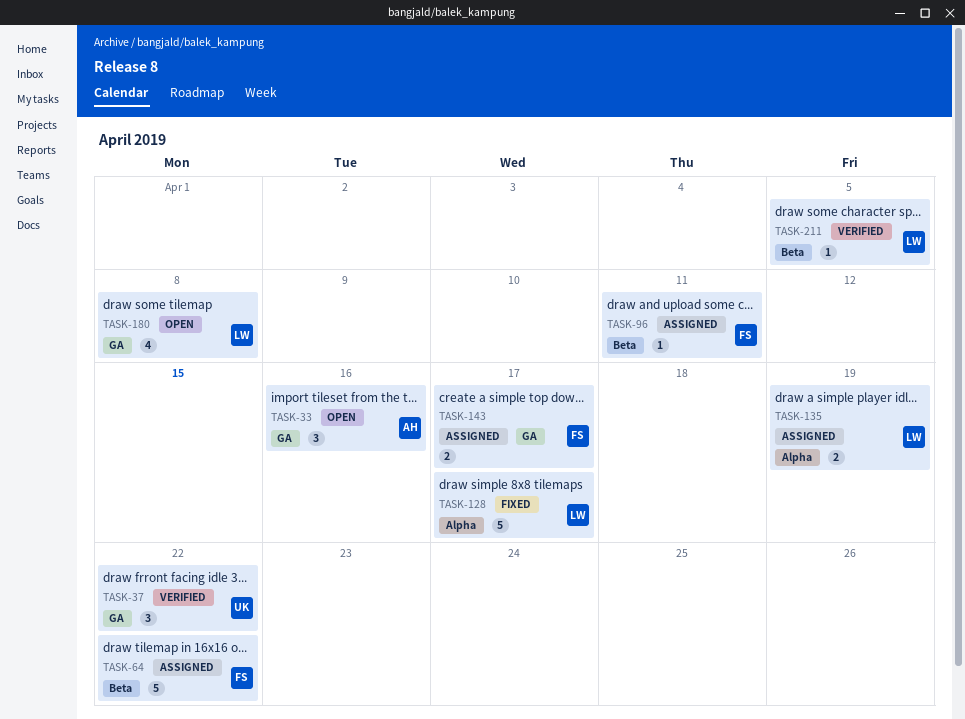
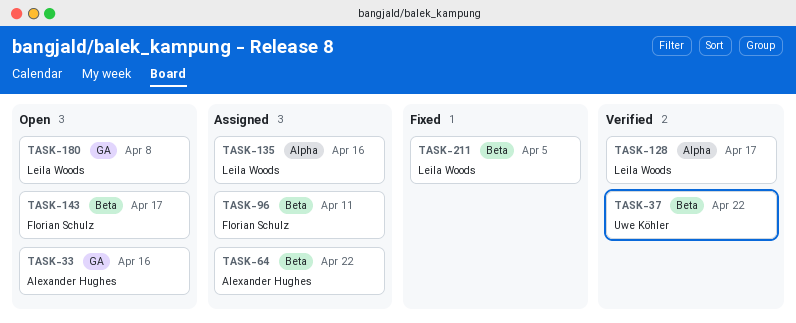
TASK-37, label: GA -> Beta
TASK-64, owner: Florian Schulz -> Alexander Hughes
TASK-128, status: Fixed -> Verified
TASK-135, due: Apr 19 -> Apr 16
TASK-143, status: Assigned -> Open
TASK-143, label: GA -> Beta
TASK-211, status: Verified -> Fixed

